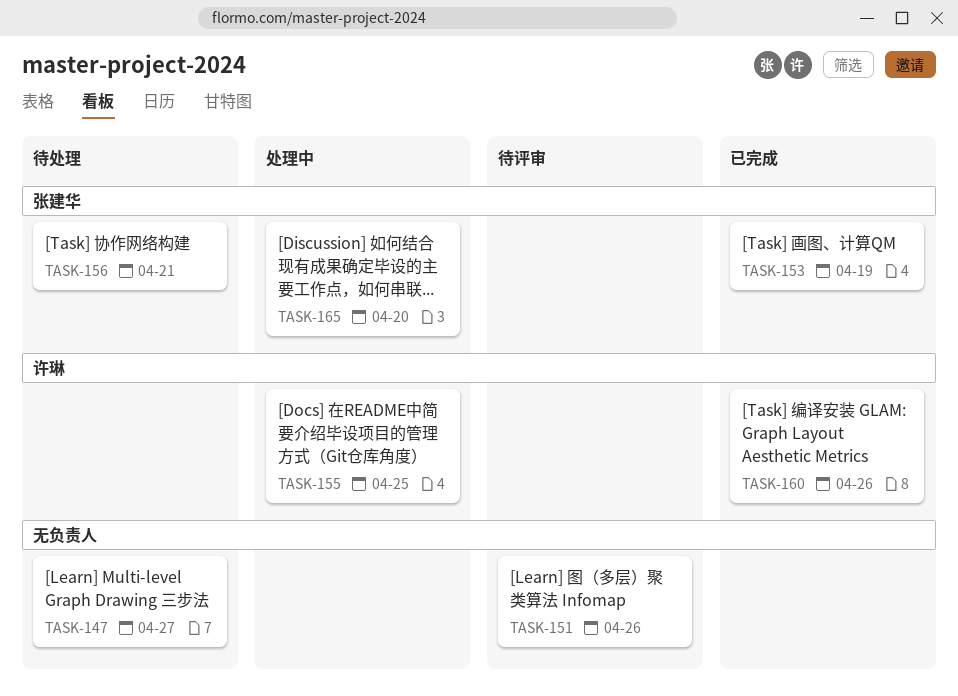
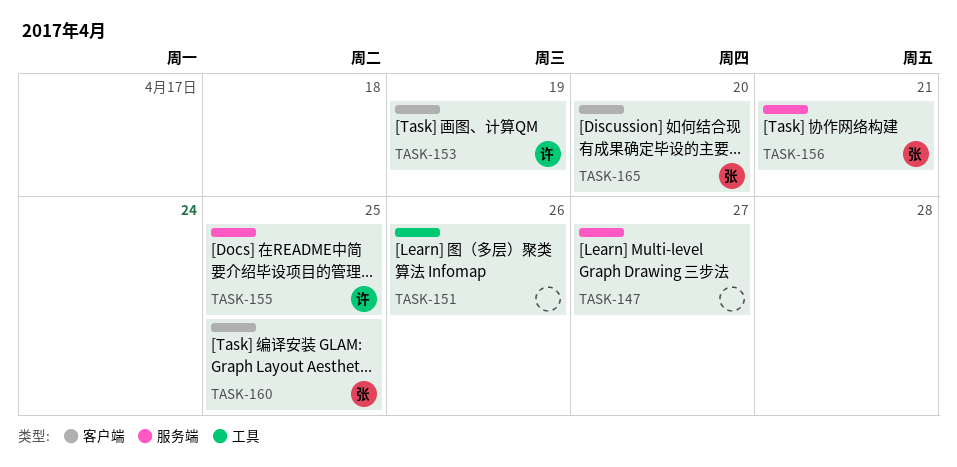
TASK-153, owner: 张建华 -> 许琳
TASK-160, owner: 许琳 -> 张建华
TASK-160, due: Apr 26 -> Apr 25

